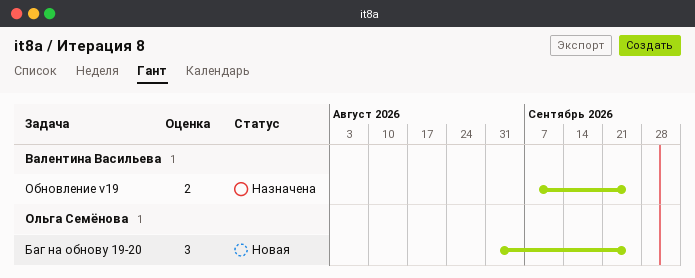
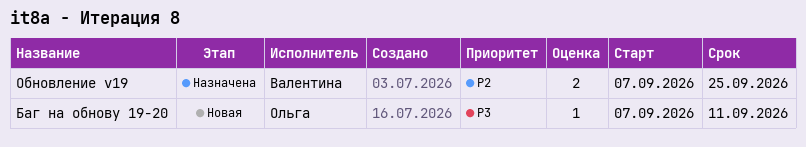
Баг на обнову 19-20, estimate: 3 -> 1
Баг на обнову 19-20, start: Aug 31 -> Sep 7
Баг на обнову 19-20, due: Sep 25 -> Sep 11

